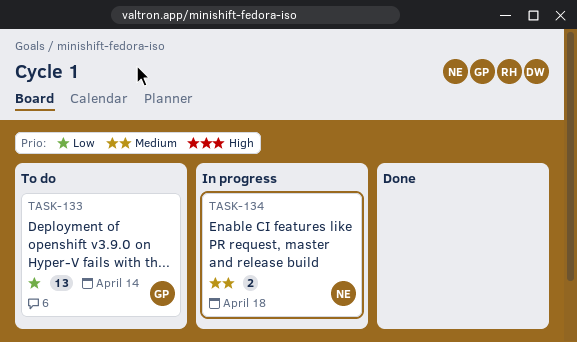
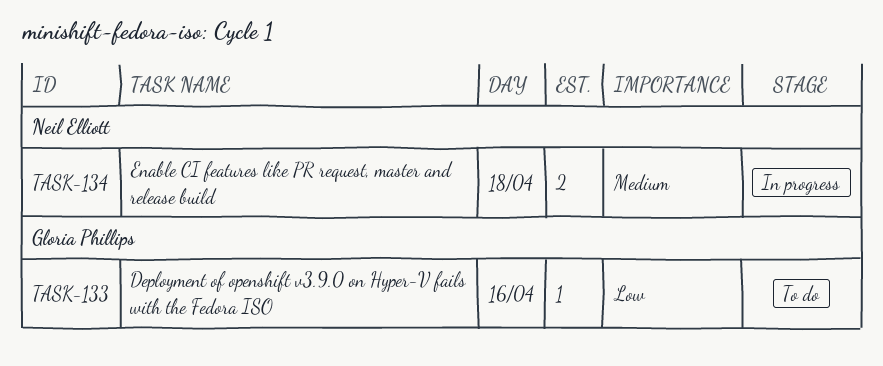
TASK-133, estimate: 13 -> 1
TASK-133, day: Apr 14 -> Apr 16

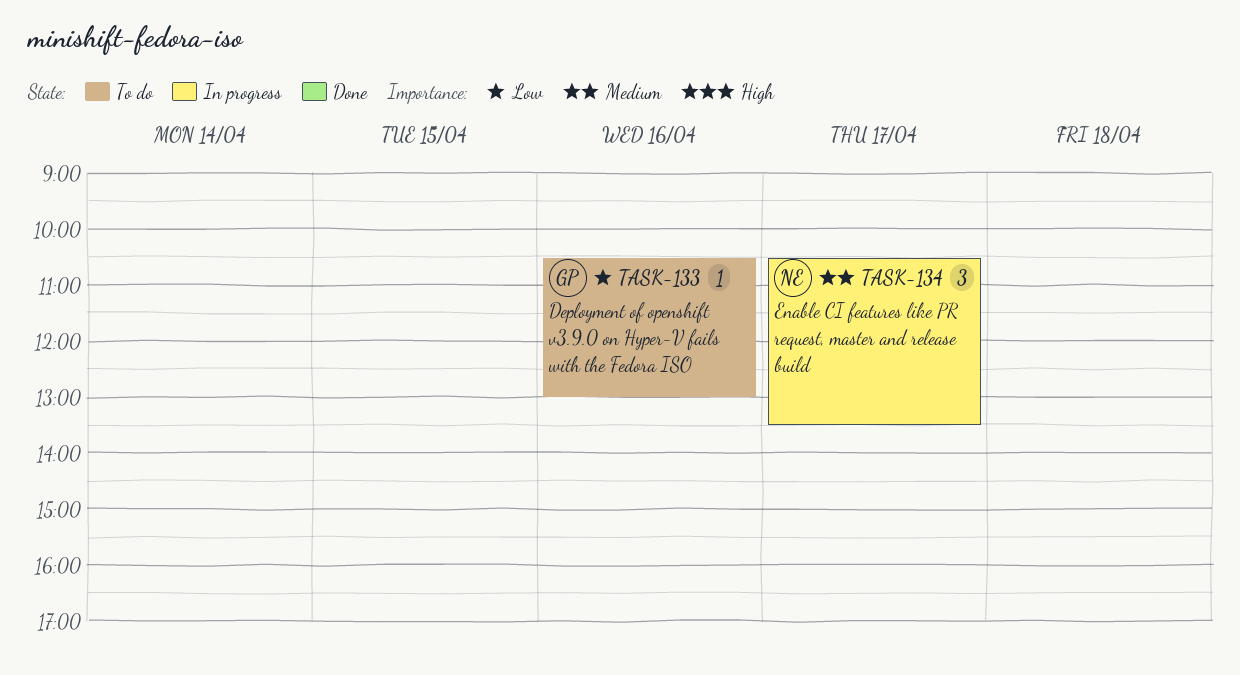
TASK-134, estimate: 2 -> 3
TASK-134, day: Apr 18 -> Apr 17

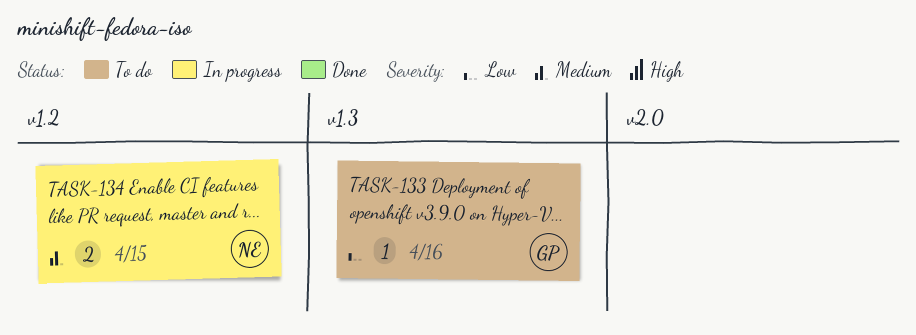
TASK-134, estimate: 3 -> 2
TASK-134, day: Apr 17 -> Apr 15

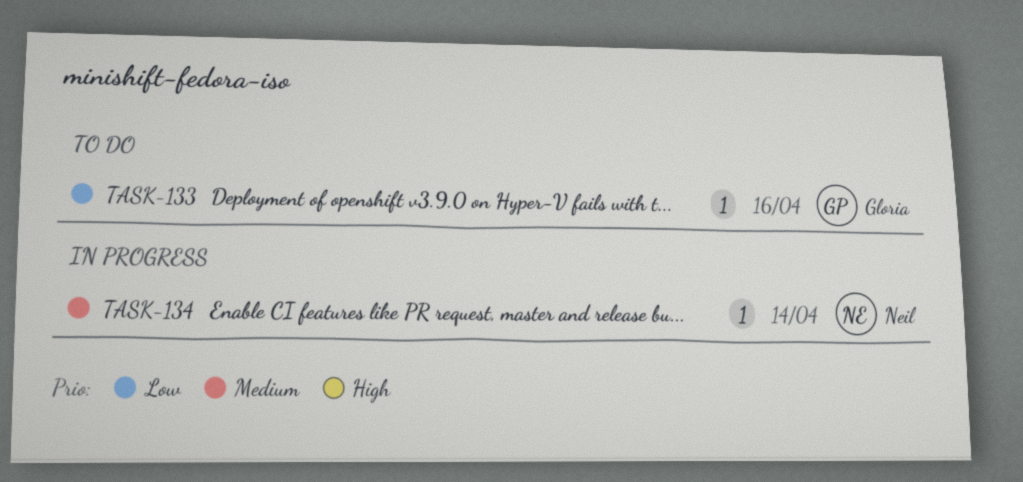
TASK-134, estimate: 2 -> 1
TASK-134, day: Apr 15 -> Apr 14

